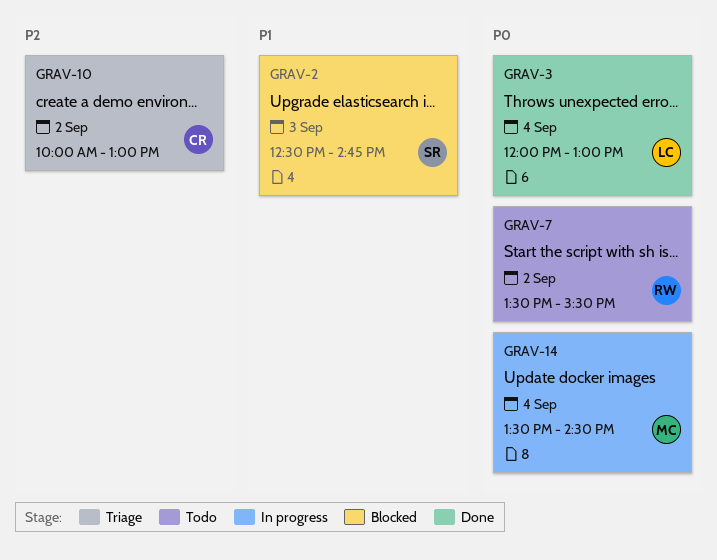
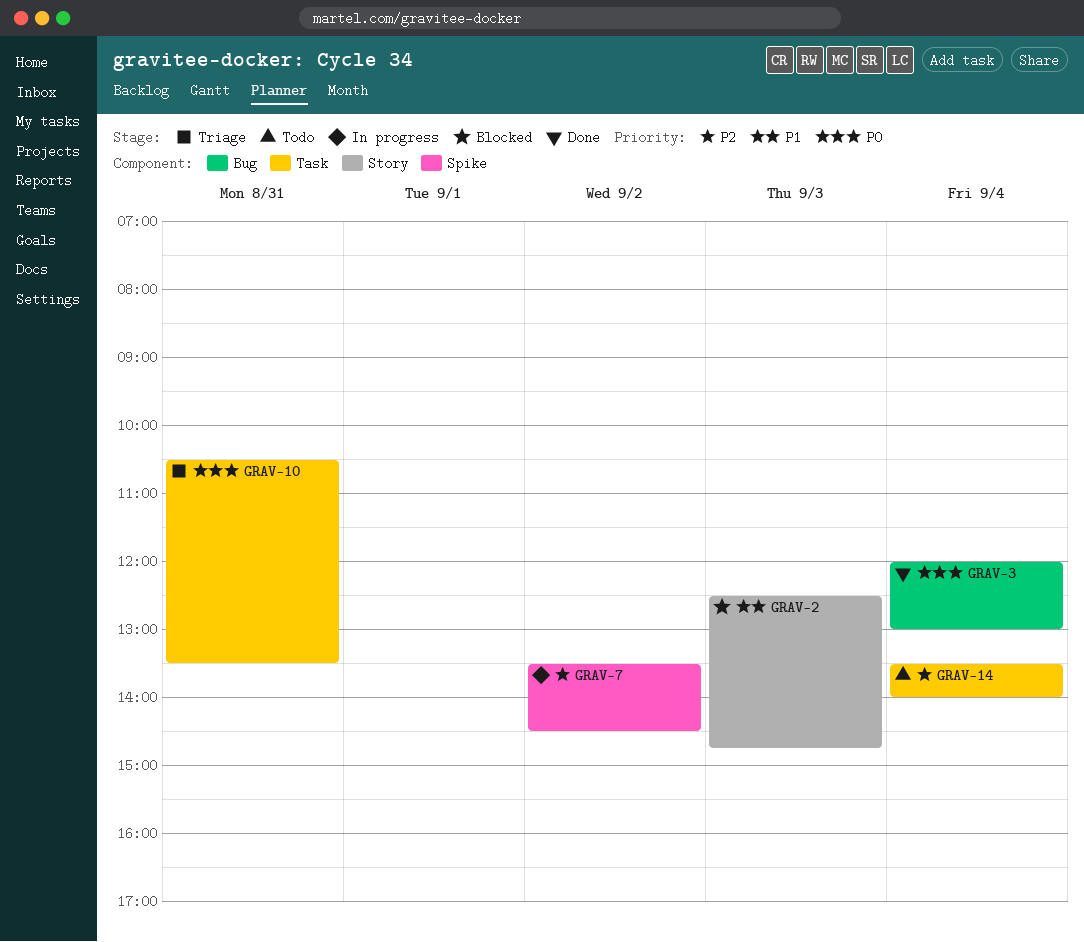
GRAV-7, status: Todo -> In progress
GRAV-7, priority: P0 -> P2
GRAV-7, ends: 15:30 -> 14:30
GRAV-10, priority: P2 -> P0
GRAV-10, day: Sep 2 -> Aug 31
GRAV-10, begins: 10:00 -> 10:30
GRAV-10, ends: 13:00 -> 13:30
GRAV-14, status: In progress -> Todo
GRAV-14, priority: P0 -> P2
GRAV-14, ends: 14:30 -> 14:00

